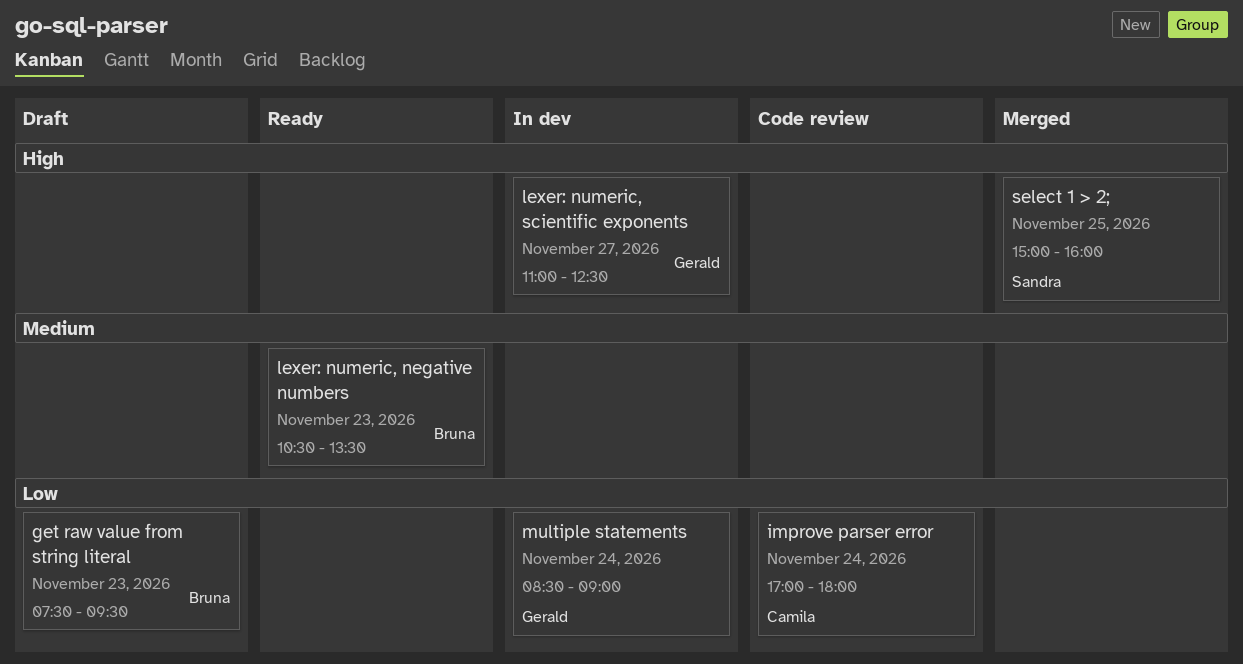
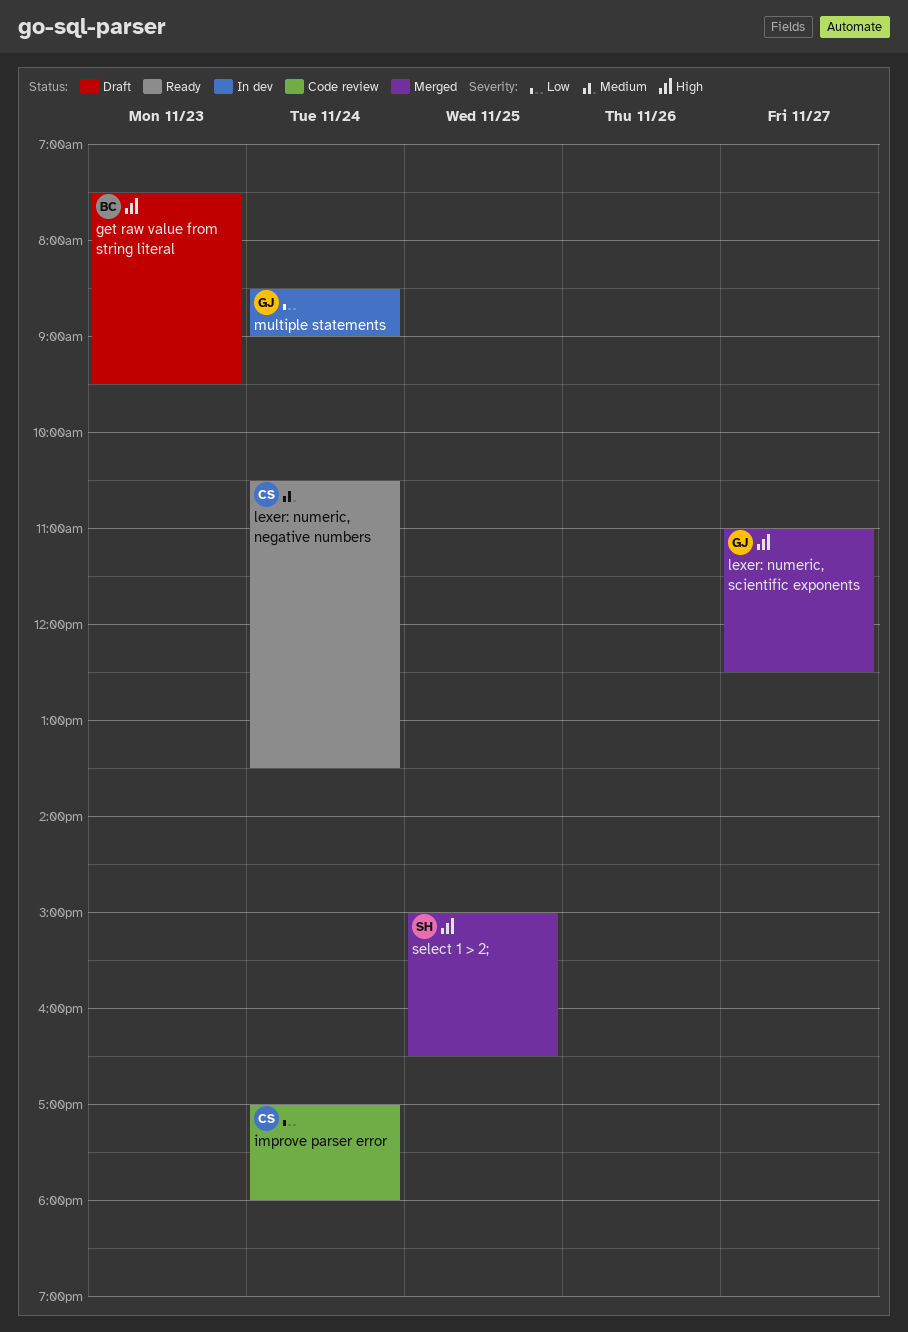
get raw value from string literal, priority: Low -> High
lexer: numeric, negative numbers, owner: Bruna -> Camila
lexer: numeric, negative numbers, day: Nov 23 -> Nov 24
lexer: numeric, scientific exponents, status: In dev -> Merged
select 1 > 2;, ends: 16:00 -> 16:30

